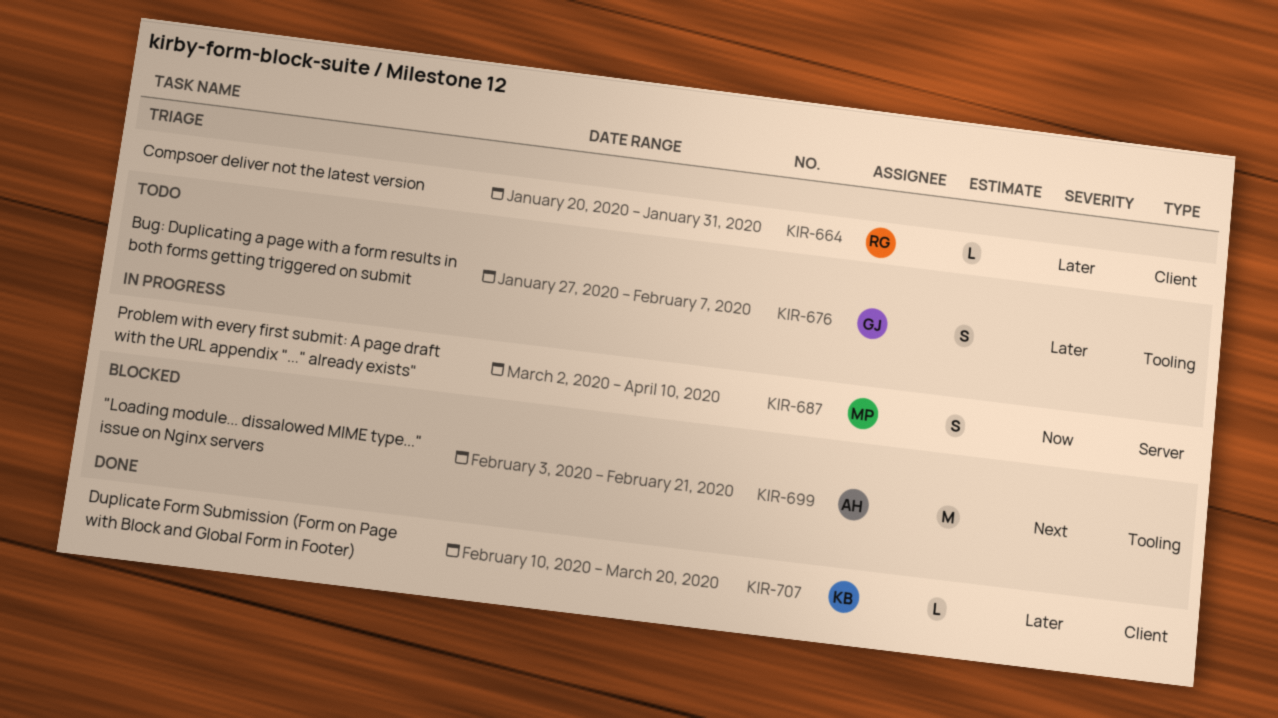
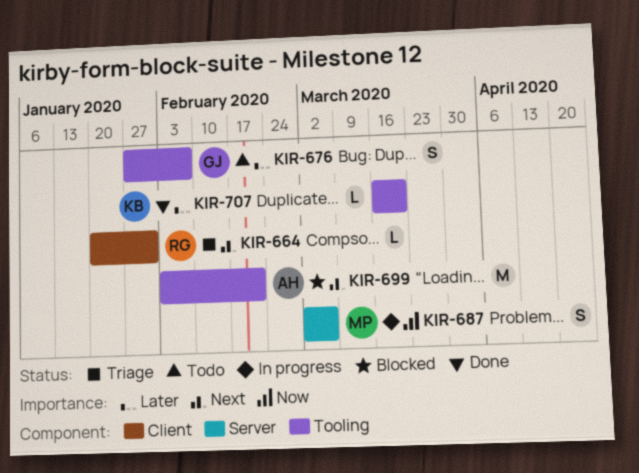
KIR-664, priority: Later -> Next
KIR-687, due: Apr 10 -> Mar 6
KIR-707, label: Client -> Tooling
KIR-707, start: Feb 10 -> Mar 16

